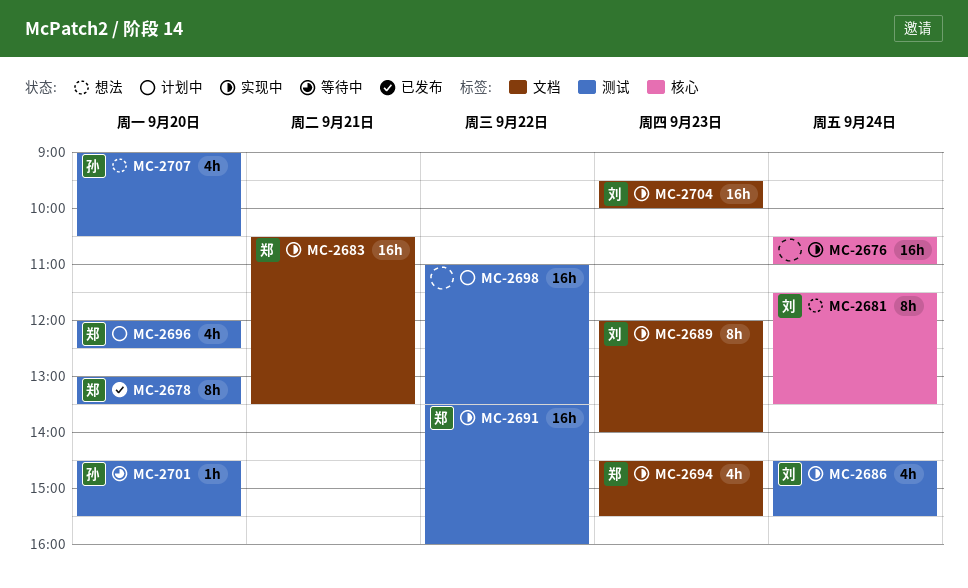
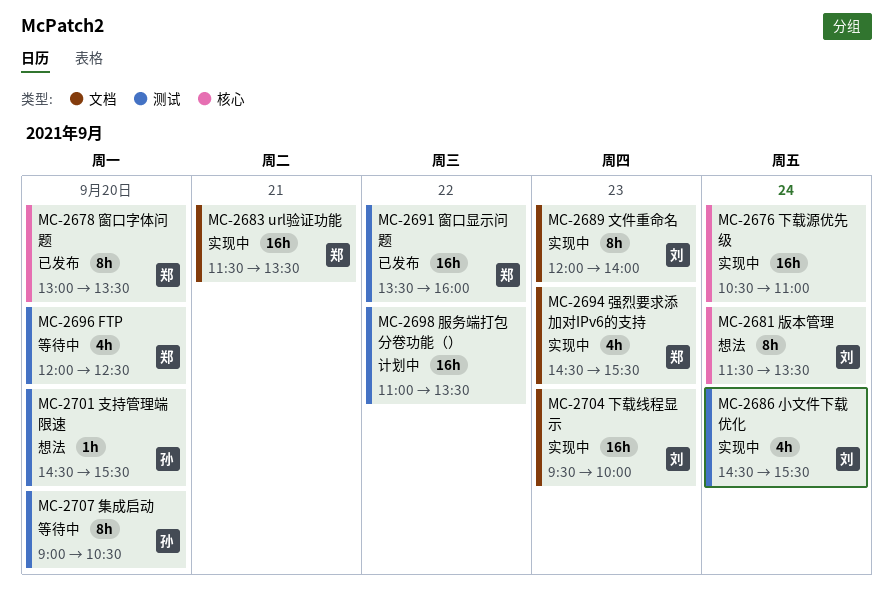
MC-2678, label: 测试 -> 核心
MC-2683, begins: 10:30 -> 11:30
MC-2691, status: 实现中 -> 已发布
MC-2696, status: 计划中 -> 等待中
MC-2701, status: 等待中 -> 想法
MC-2707, status: 想法 -> 等待中
MC-2707, estimate: 4h -> 8h

